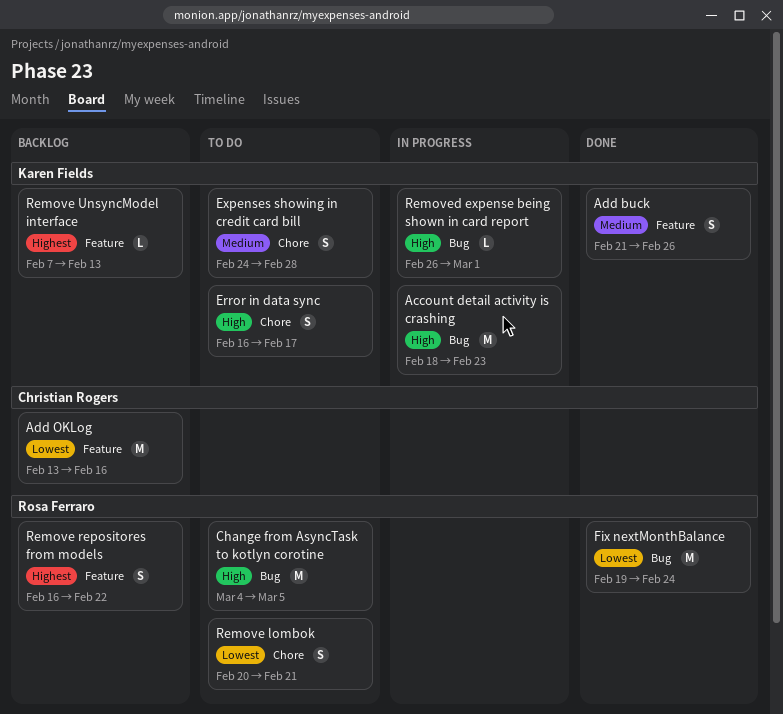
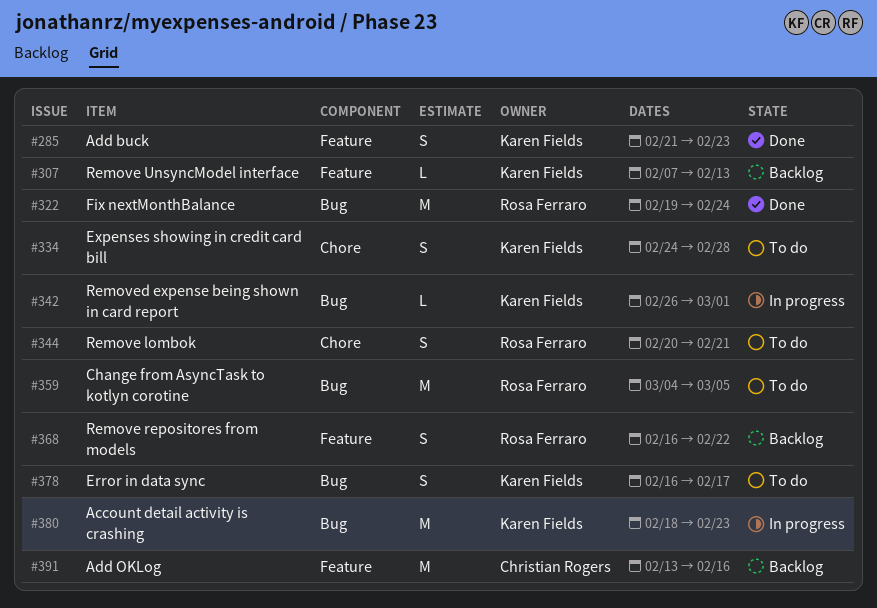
Add buck, due: Feb 26 -> Feb 23
Error in data sync, label: Chore -> Bug

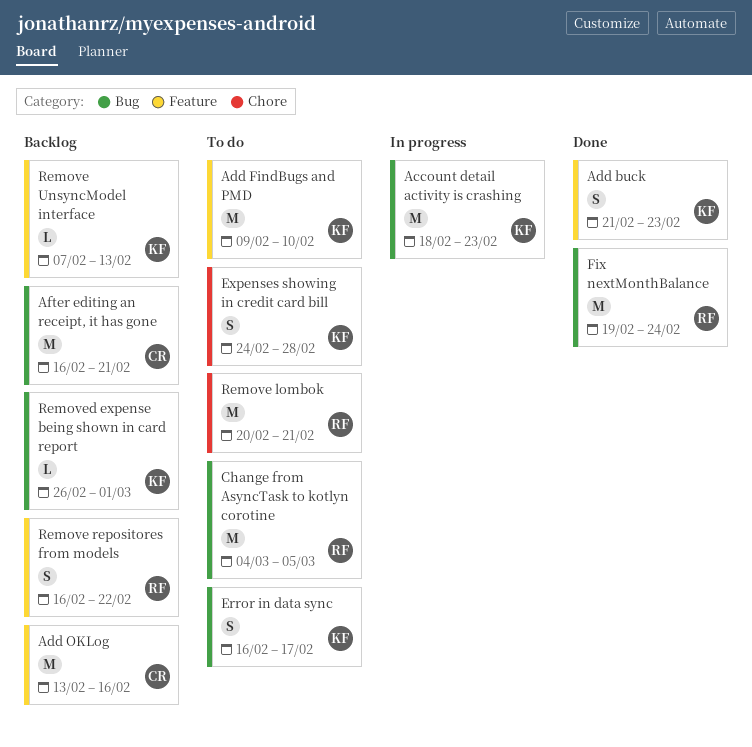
Add FindBugs and PMD: none -> present
After editing an receipt, it has gone: none -> present
Remove lombok, estimate: S -> M
Removed expense being shown in card report, status: In progress -> Backlog

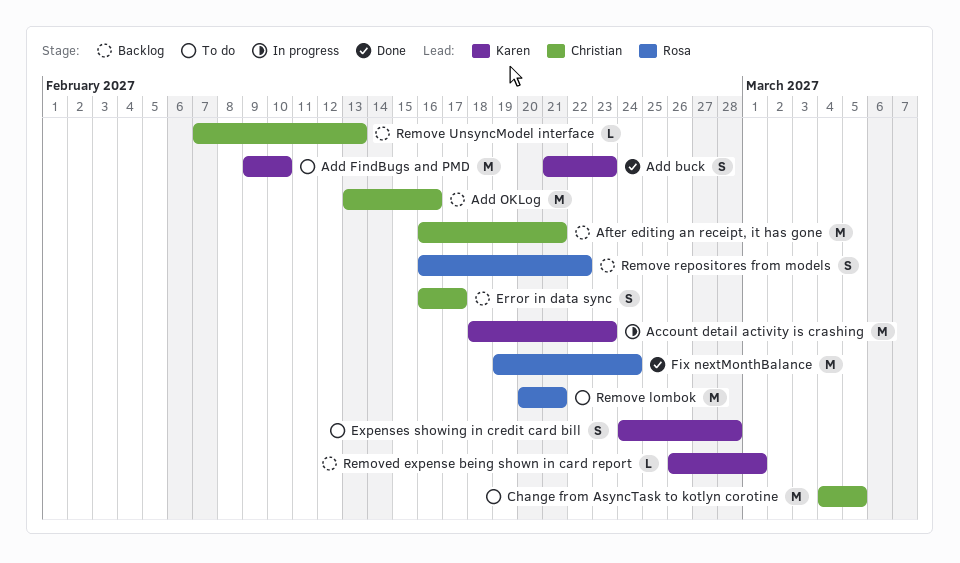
Change from AsyncTask to kotlyn corotine, owner: Rosa -> Christian
Error in data sync, status: To do -> Backlog
Error in data sync, owner: Karen -> Christian
Remove UnsyncModel interface, owner: Karen -> Christian

